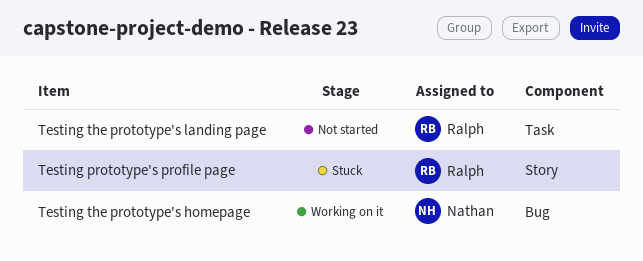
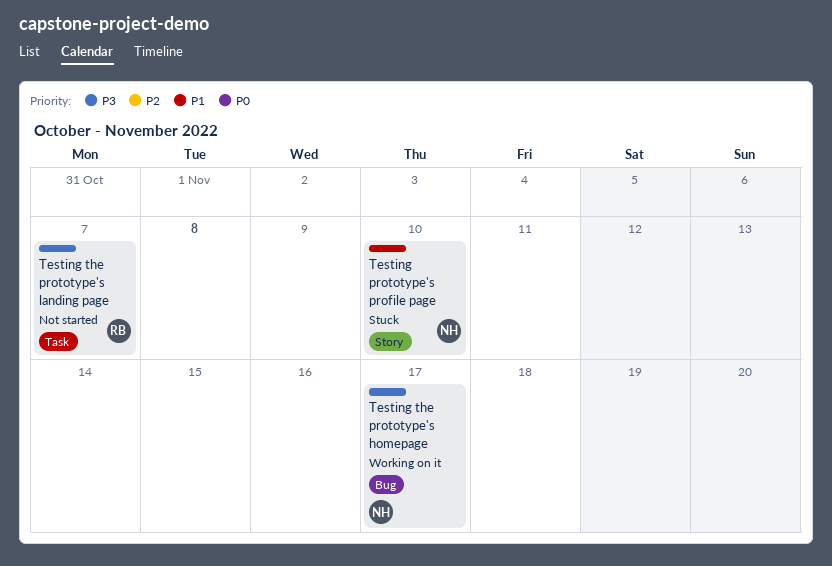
Testing prototype's profile page, owner: Ralph -> Nathan

